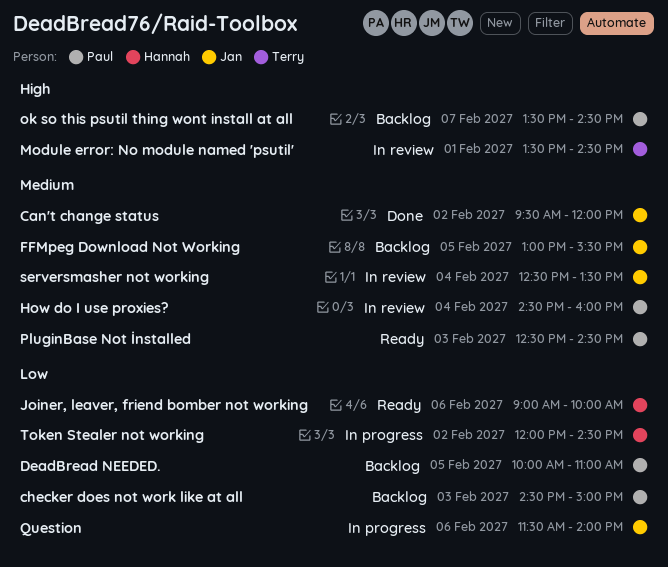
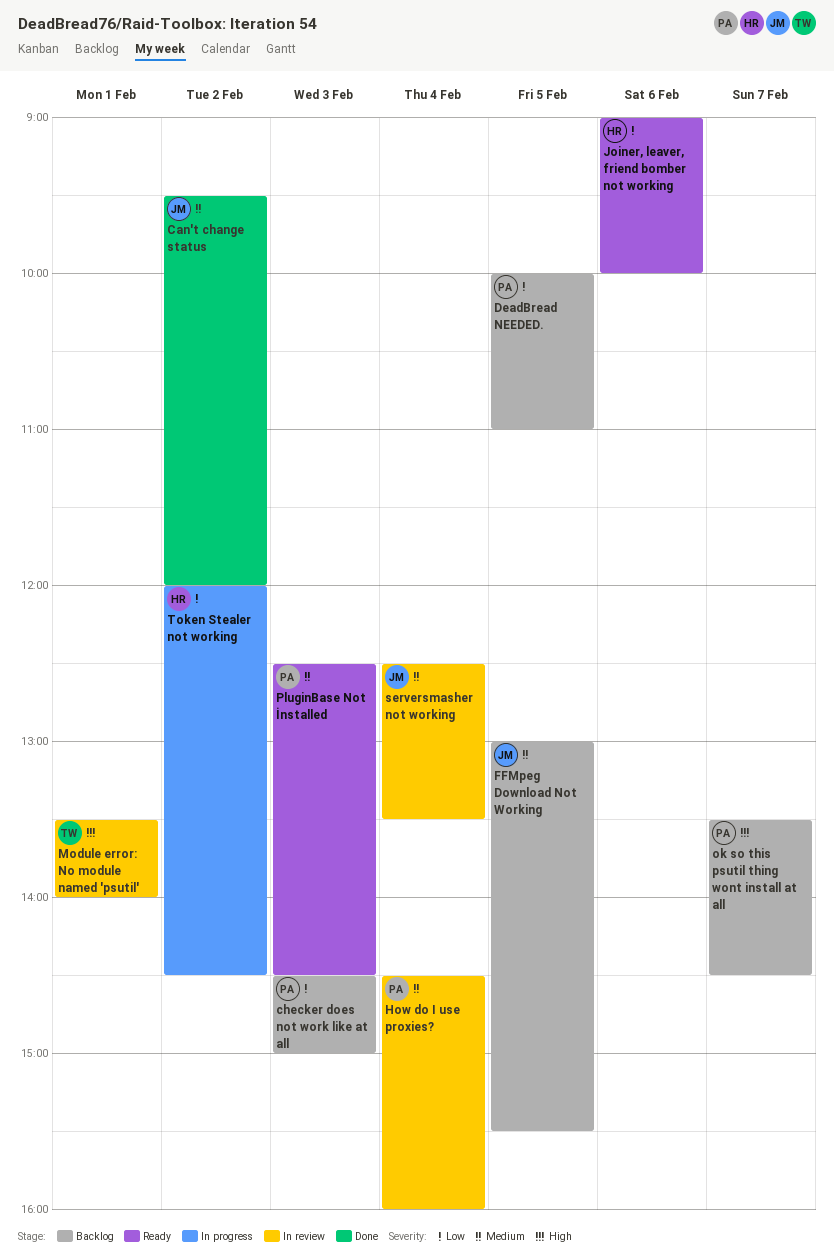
Module error: No module named 'psutil', ends: 14:30 -> 14:00
Question: present -> none

